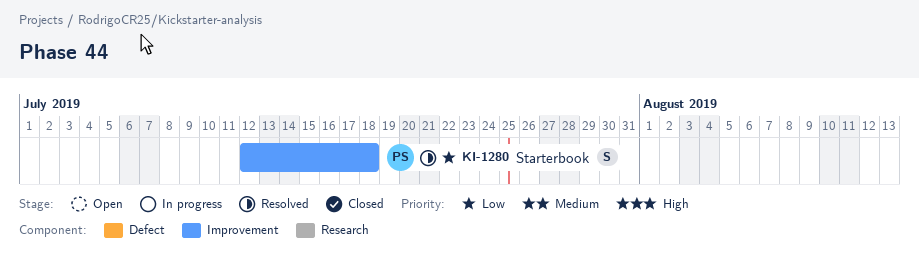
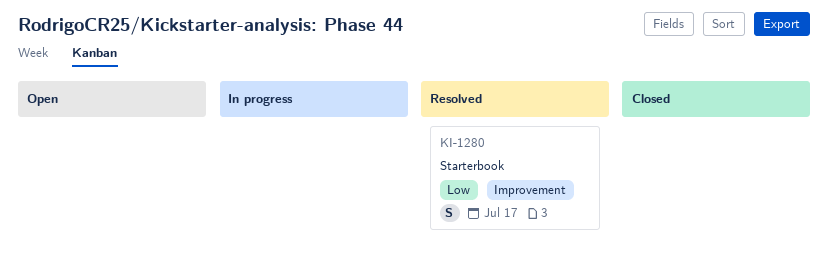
KI-1280, due: Jul 18 -> Jul 17

